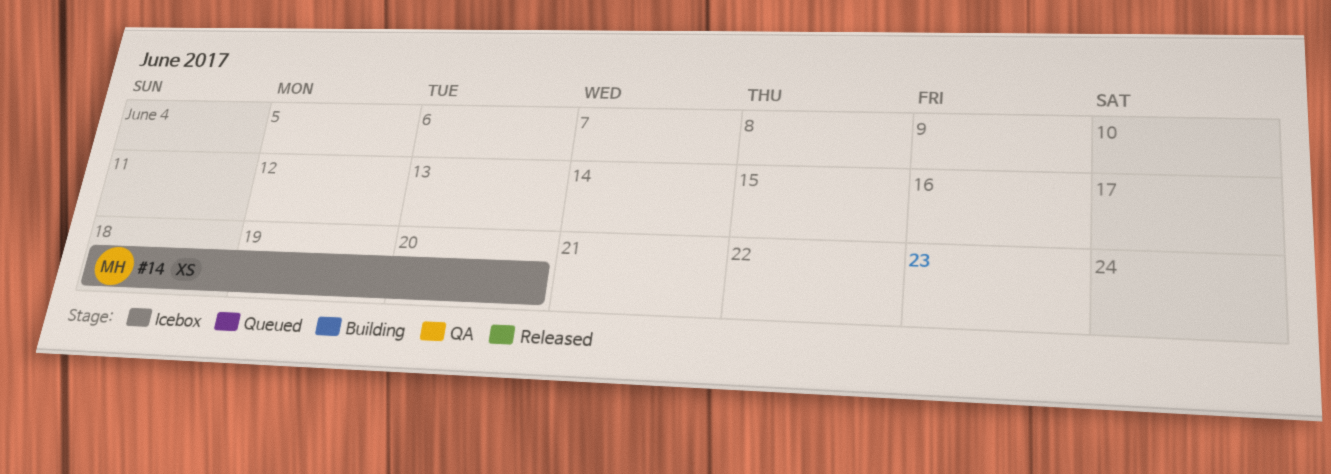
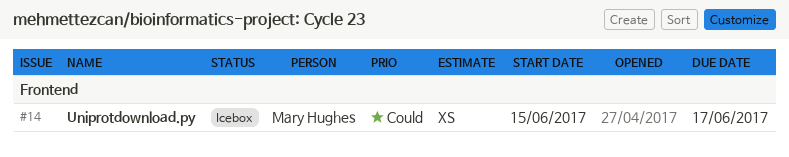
#14, start: Jun 18 -> Jun 15
#14, due: Jun 20 -> Jun 17

